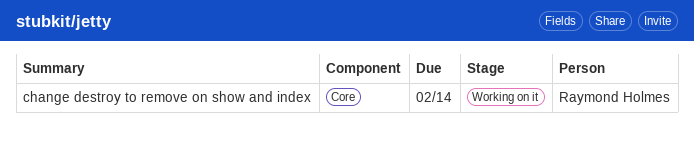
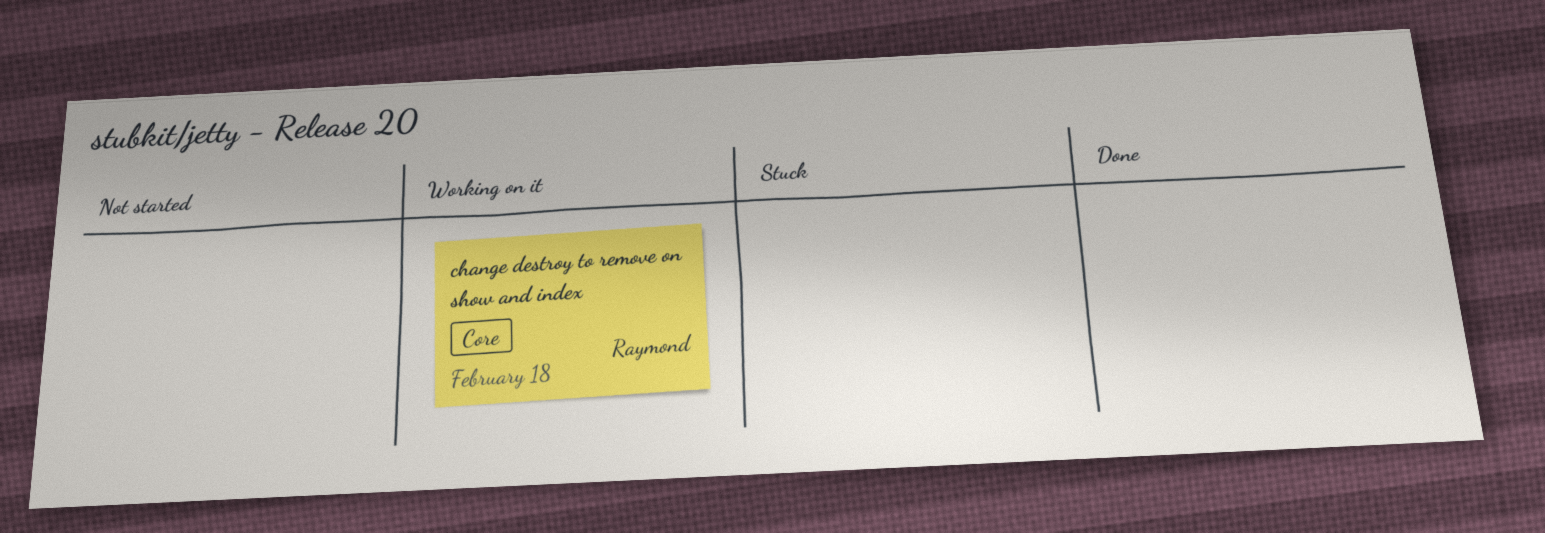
change destroy to remove on show and index, due: Feb 14 -> Feb 18

